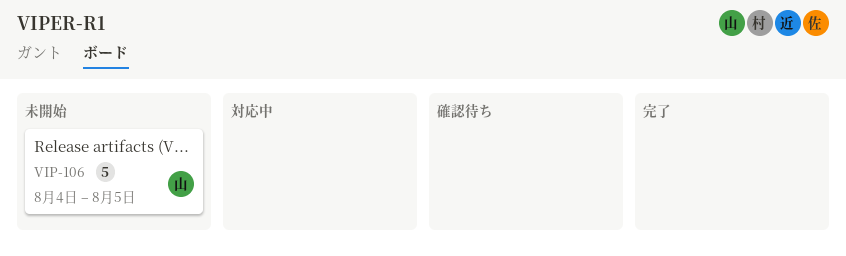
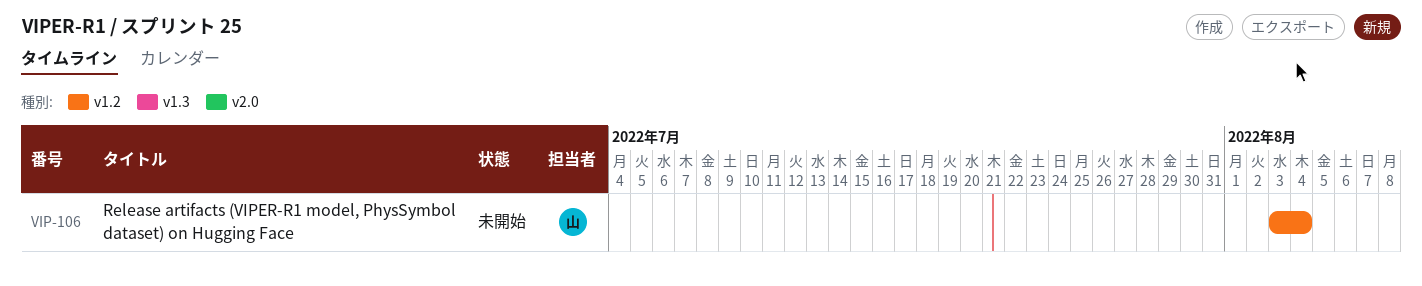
VIP-106, start: Aug 4 -> Aug 3
VIP-106, due: Aug 5 -> Aug 4

